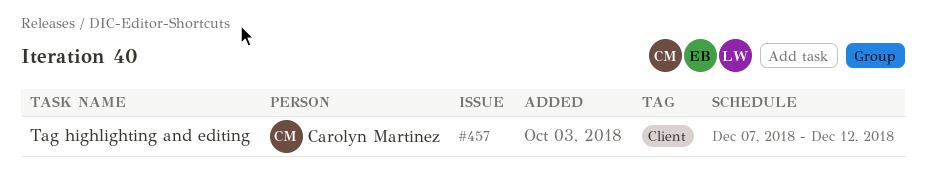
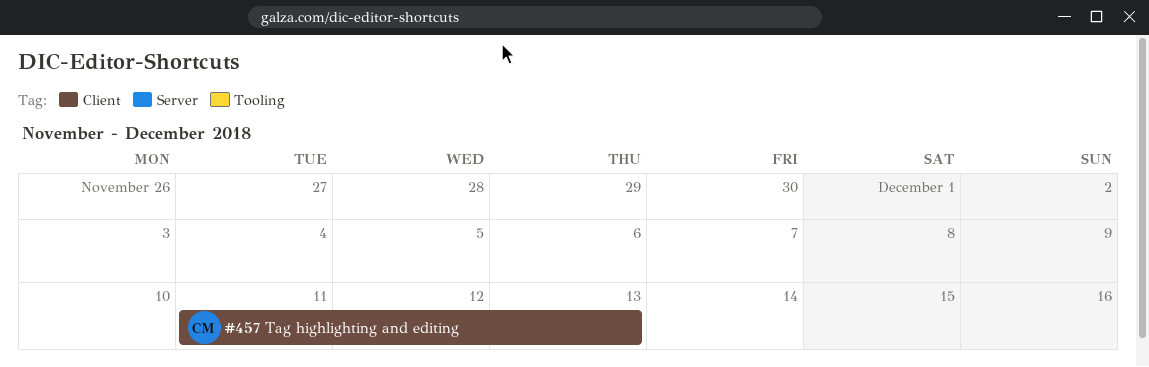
#457, start: Dec 7 -> Dec 11
#457, due: Dec 12 -> Dec 13

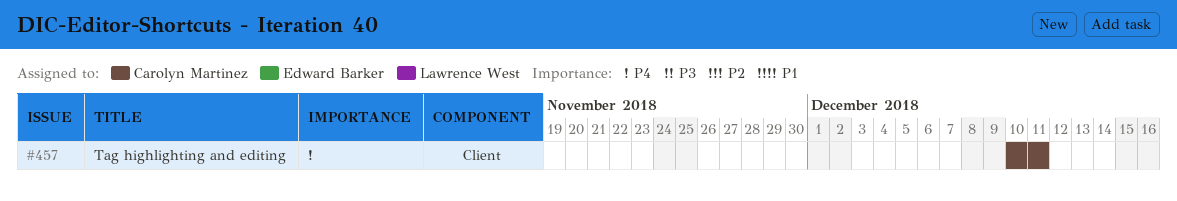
#457, start: Dec 11 -> Dec 10
#457, due: Dec 13 -> Dec 11

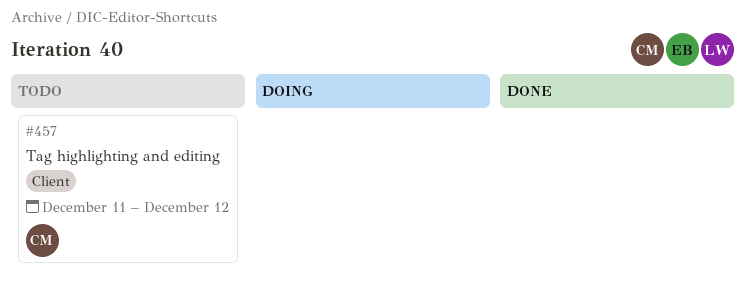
#457, start: Dec 10 -> Dec 11
#457, due: Dec 11 -> Dec 12

